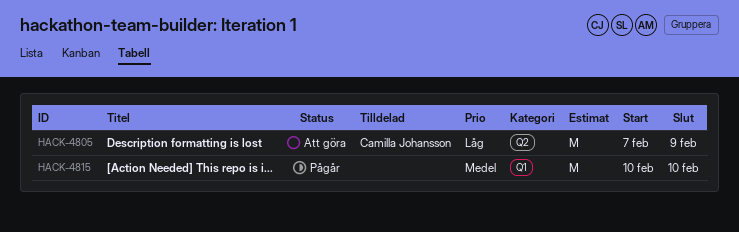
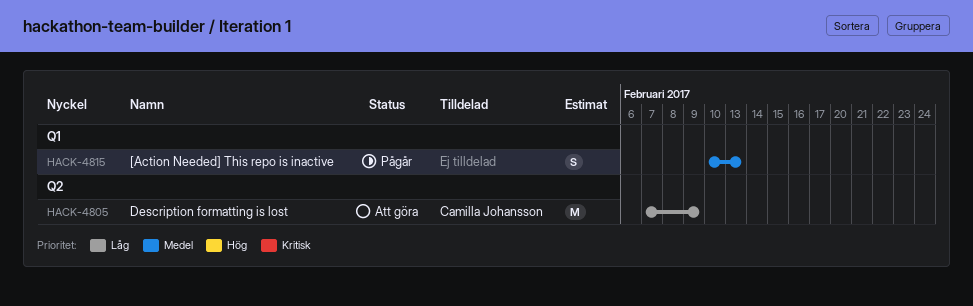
HACK-4815, estimate: M -> S
HACK-4815, due: Feb 10 -> Feb 13

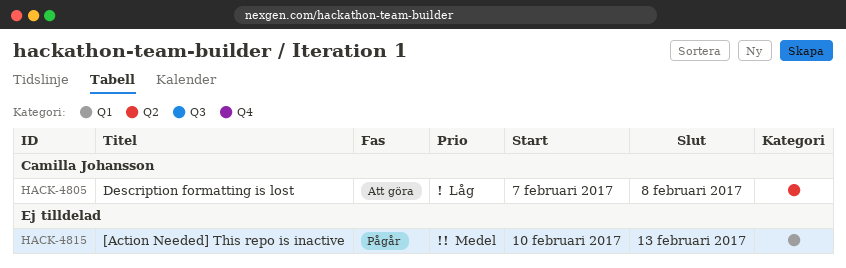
HACK-4805, due: Feb 9 -> Feb 8

